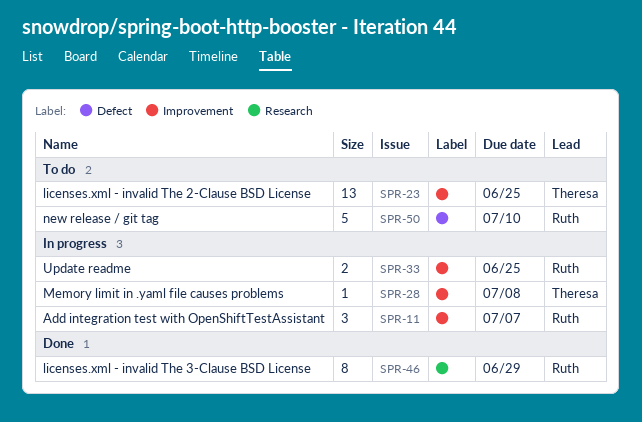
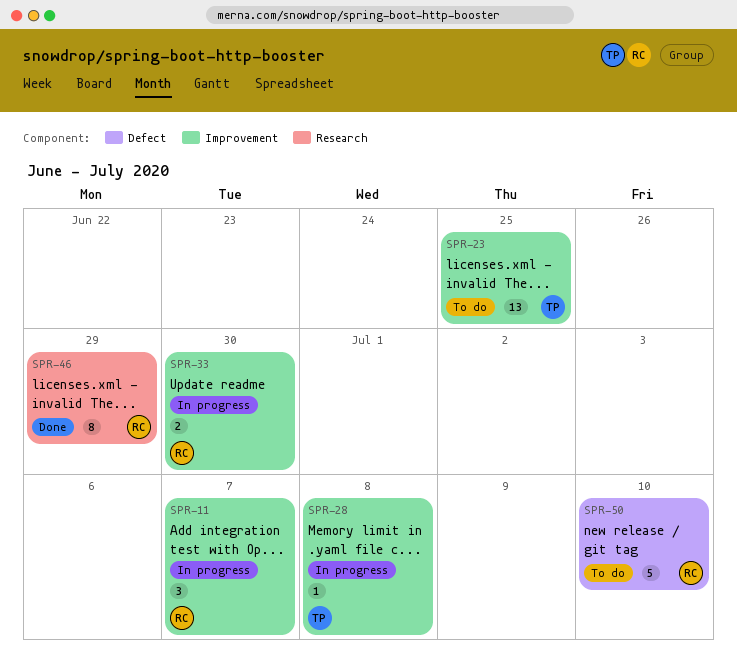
SPR-33, due: Jun 25 -> Jun 30

